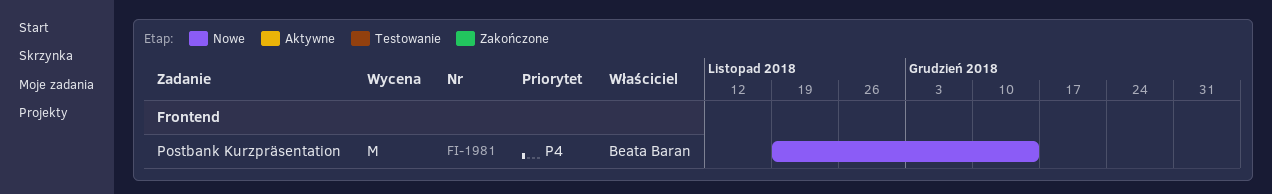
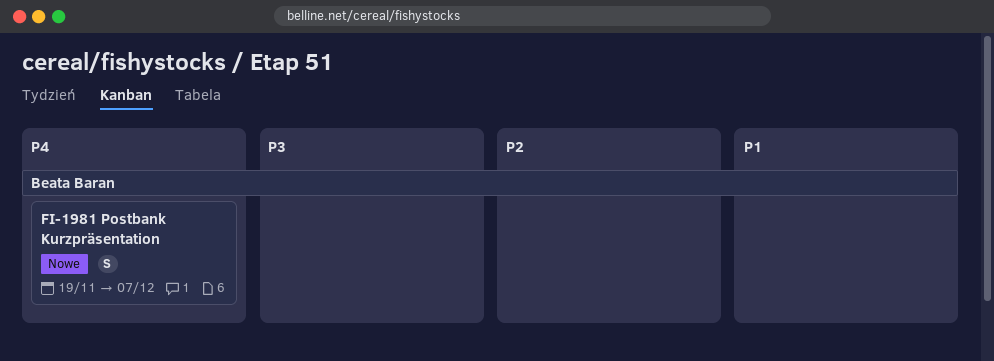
FI-1981, estimate: M -> S
FI-1981, due: Dec 14 -> Dec 7

